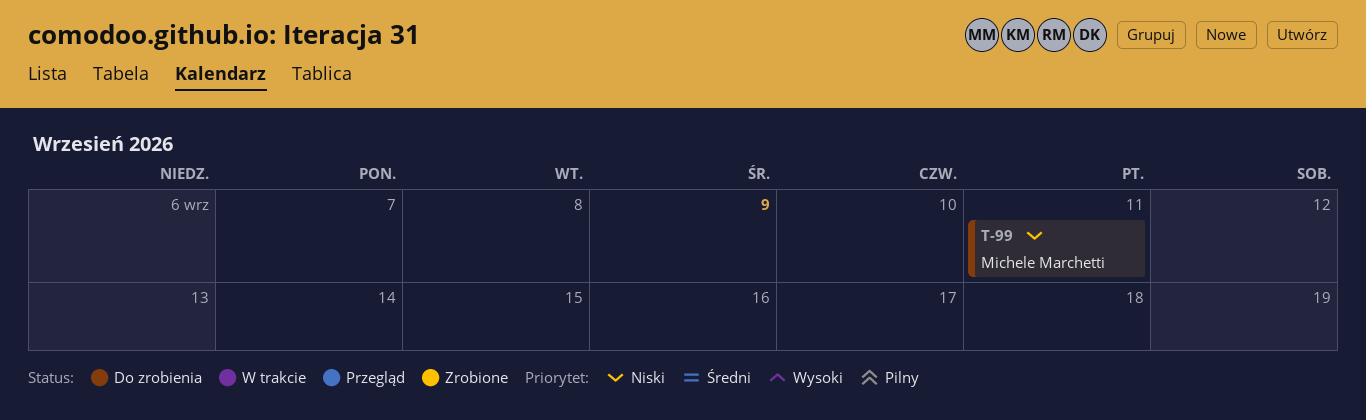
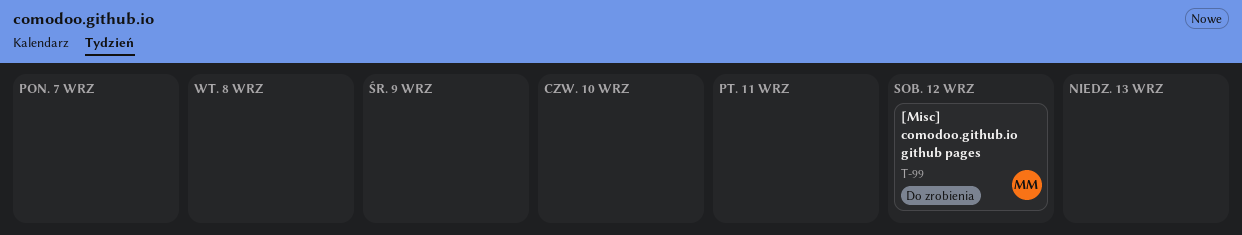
T-99, due: Sep 11 -> Sep 12

